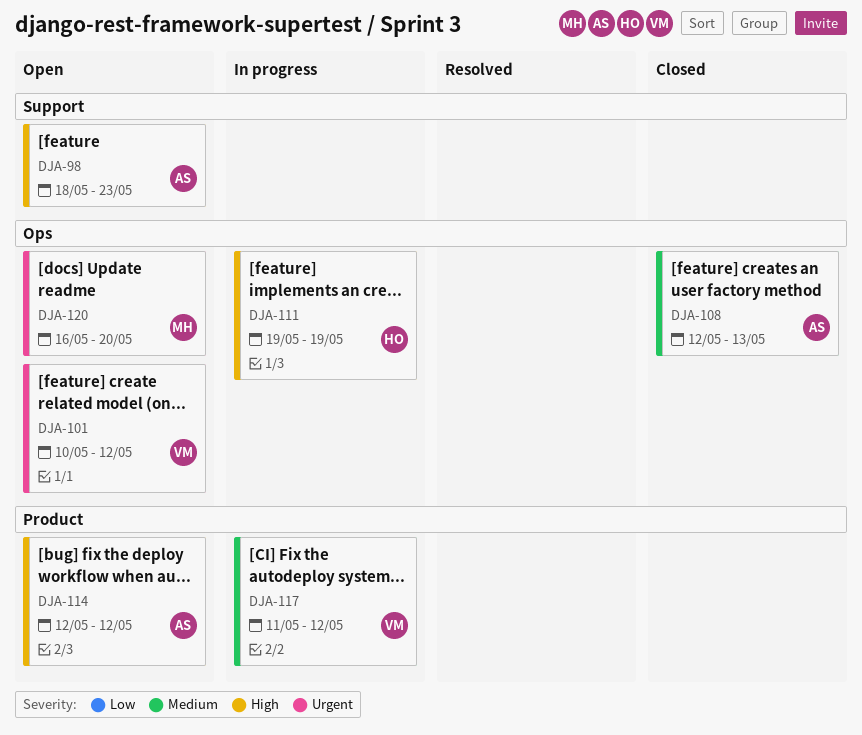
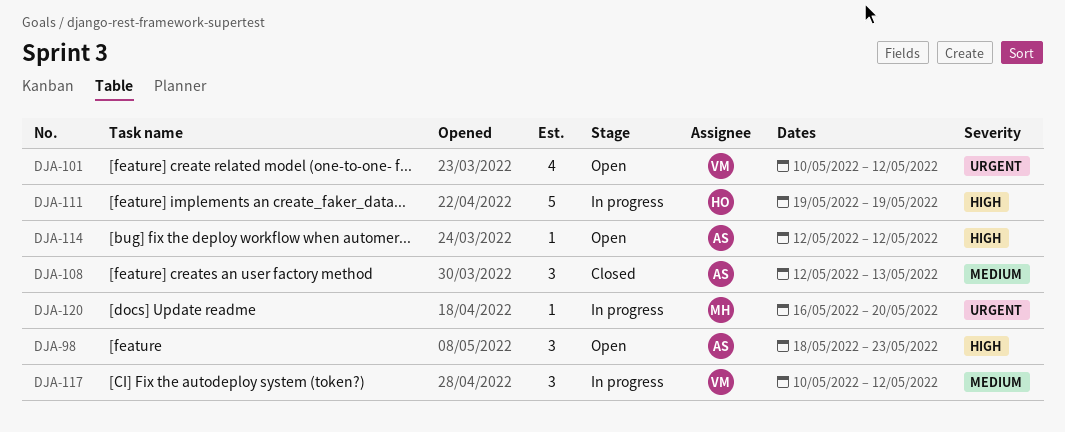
DJA-117, start: May 11 -> May 10
DJA-120, status: Open -> In progress

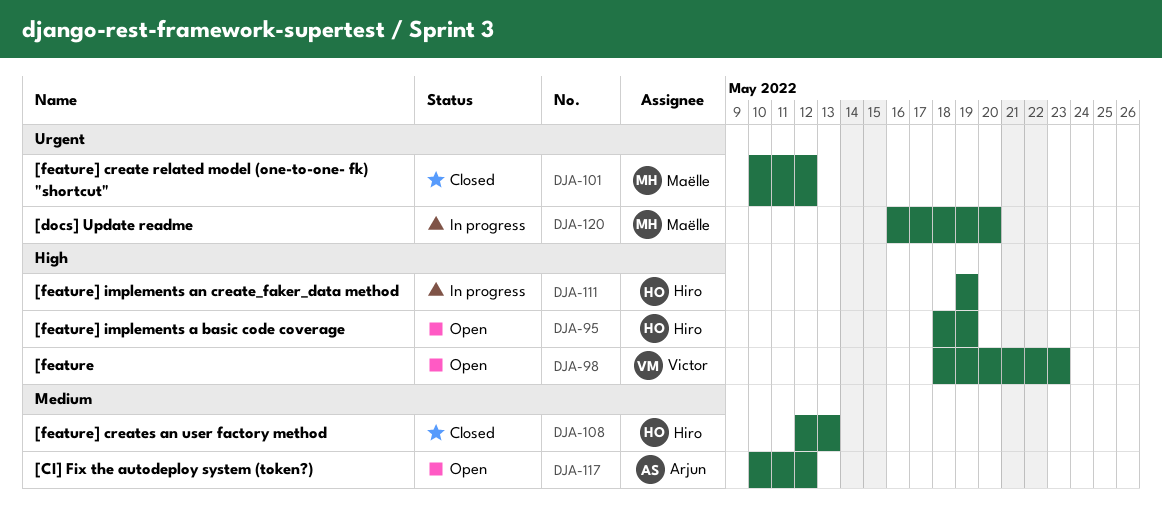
DJA-95: none -> present
DJA-98, owner: Arjun -> Victor
DJA-101, status: Open -> Closed
DJA-101, owner: Victor -> Maëlle
DJA-108, owner: Arjun -> Hiro
DJA-114: present -> none
DJA-117, status: In progress -> Open
DJA-117, owner: Victor -> Arjun

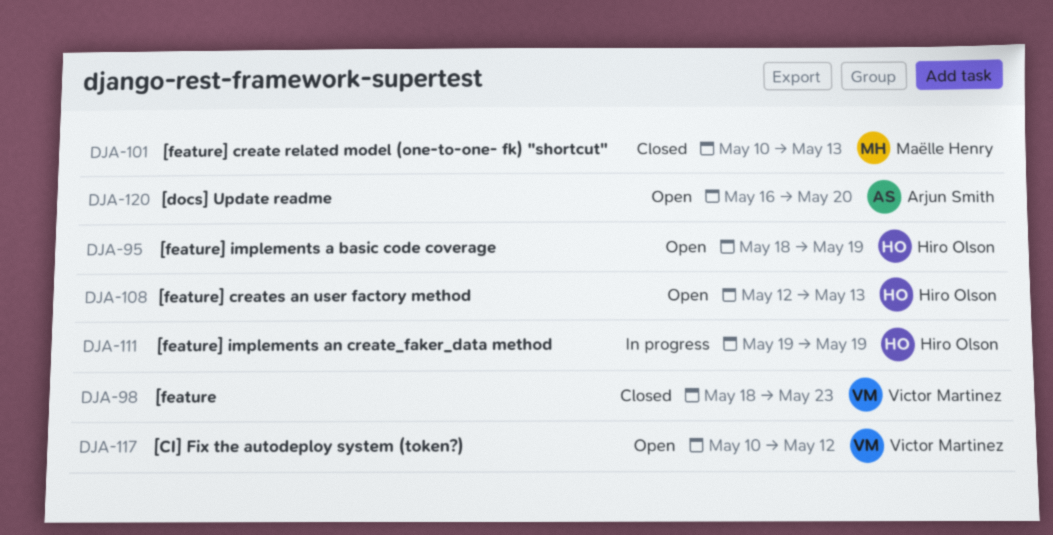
DJA-98, status: Open -> Closed
DJA-101, due: May 12 -> May 13
DJA-108, status: Closed -> Open
DJA-117, owner: Arjun Smith -> Victor Martinez
DJA-120, status: In progress -> Open
DJA-120, owner: Maëlle Henry -> Arjun Smith

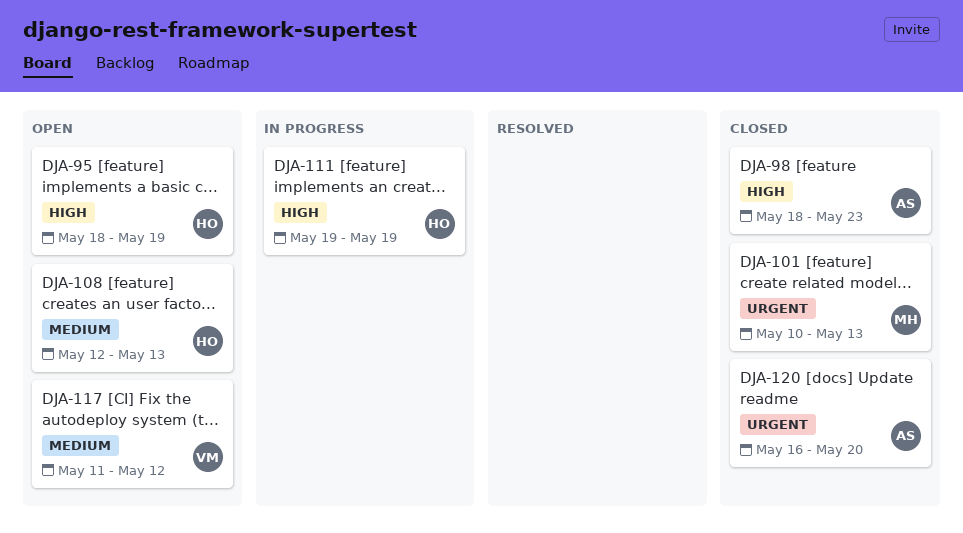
DJA-98, owner: Victor Martinez -> Arjun Smith
DJA-117, start: May 10 -> May 11
DJA-120, status: Open -> Closed

